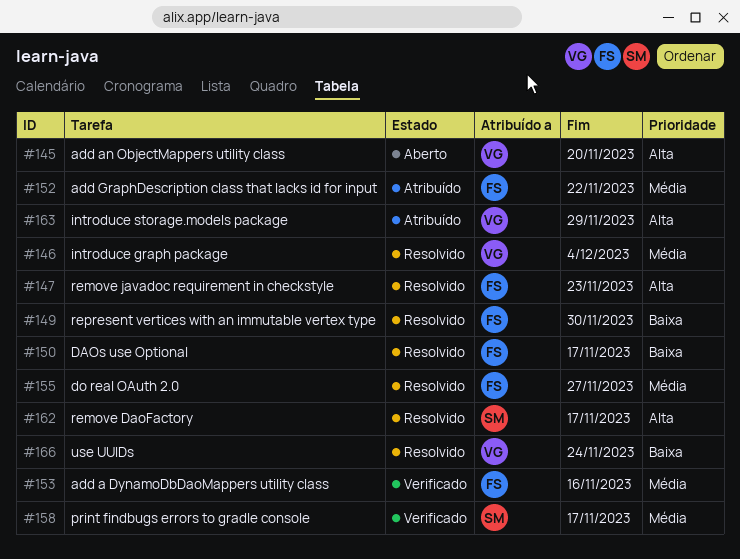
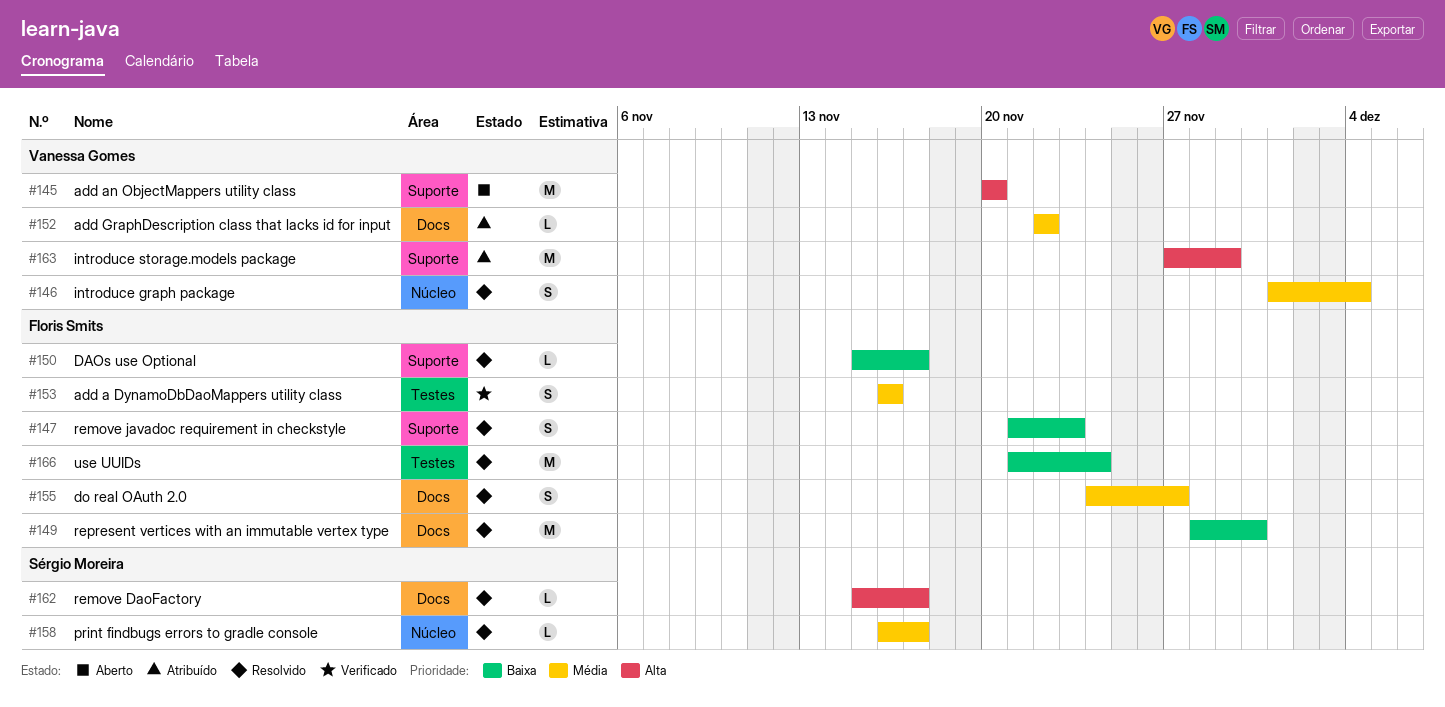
#147, priority: Alta -> Baixa
#152, owner: Floris Smits -> Vanessa Gomes
#158, status: Verificado -> Resolvido
#166, owner: Vanessa Gomes -> Floris Smits

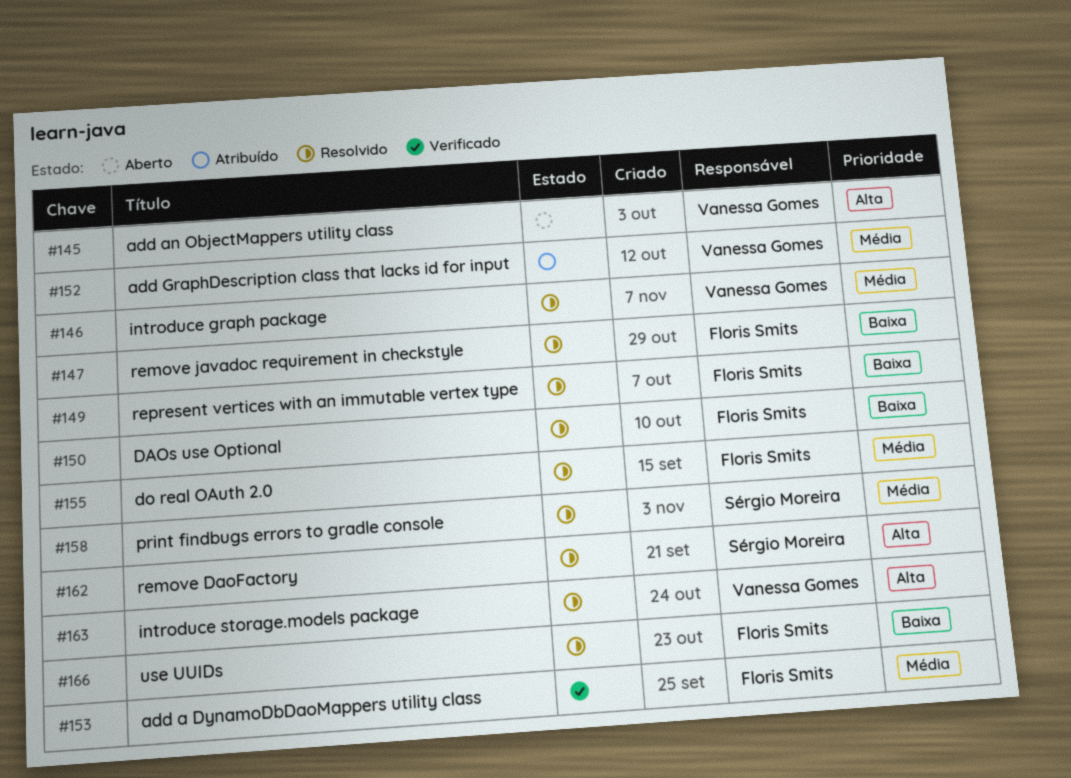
#163, status: Atribuído -> Resolvido

